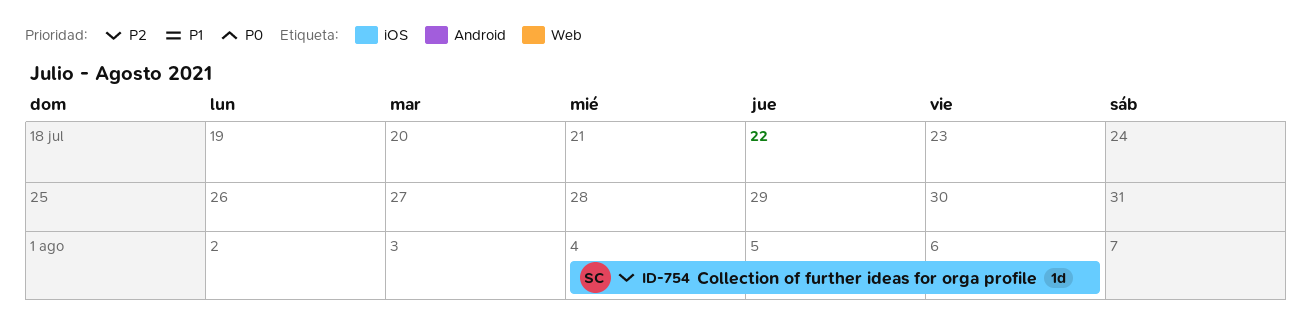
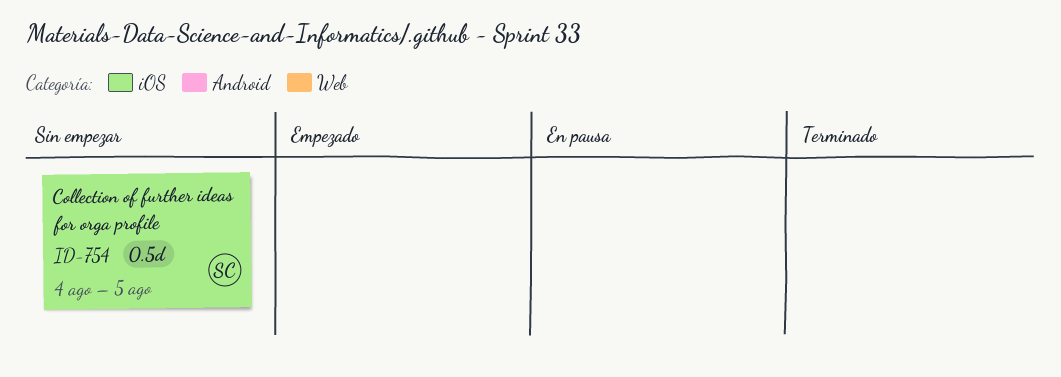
ID-754, estimate: 1d -> 0.5d
ID-754, due: Aug 6 -> Aug 5

